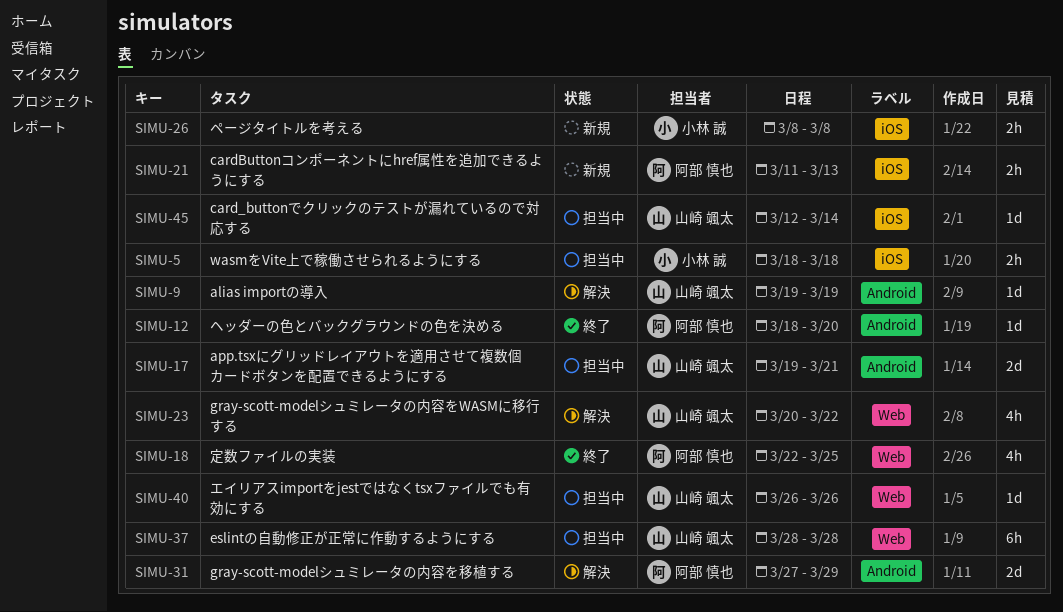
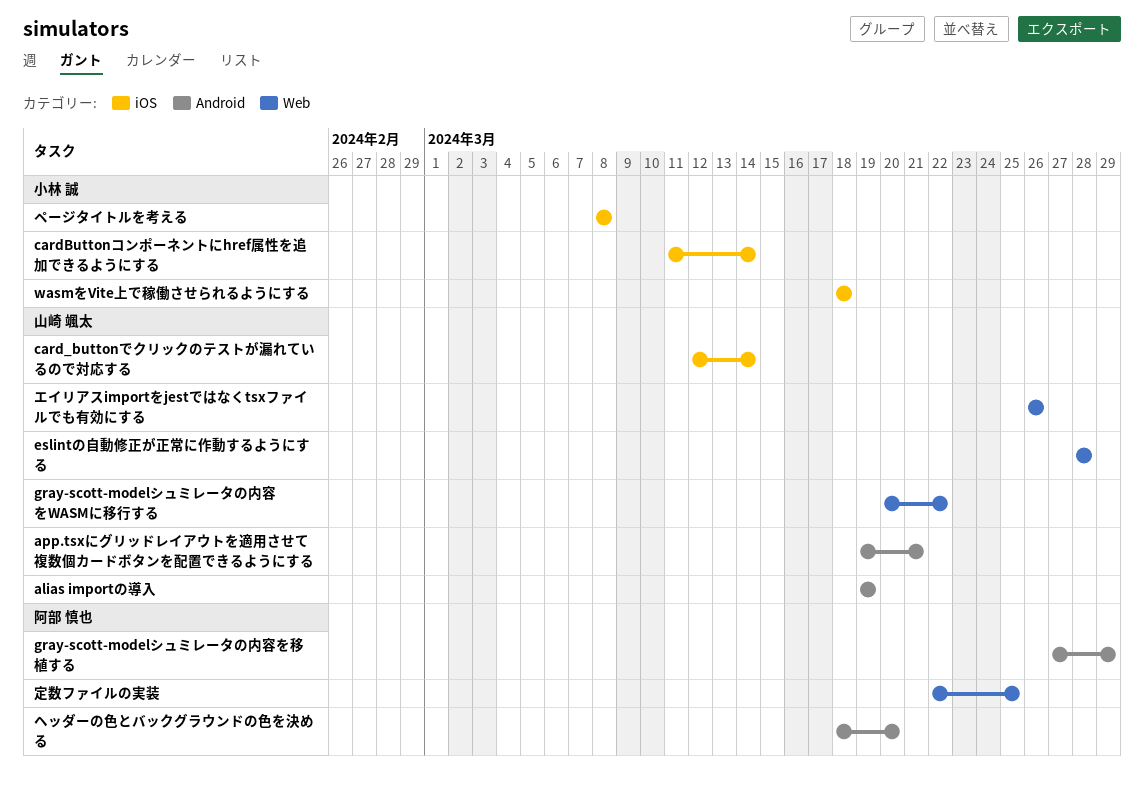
cardButtonコンポーネントにhref属性を追加できるようにする, owner: 阿部 慎也 -> 小林 誠
cardButtonコンポーネントにhref属性を追加できるようにする, due: Mar 13 -> Mar 14

